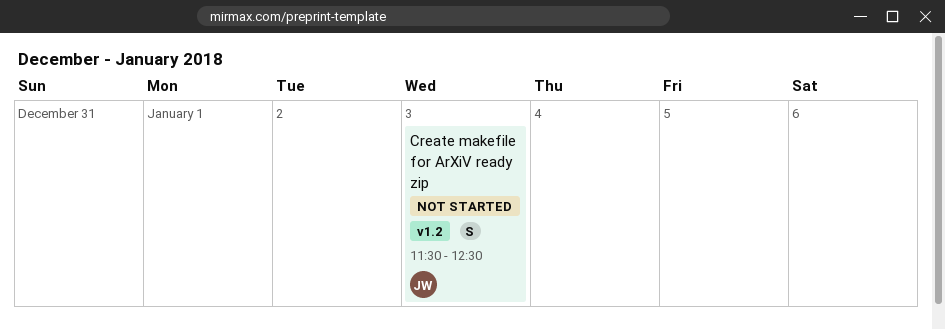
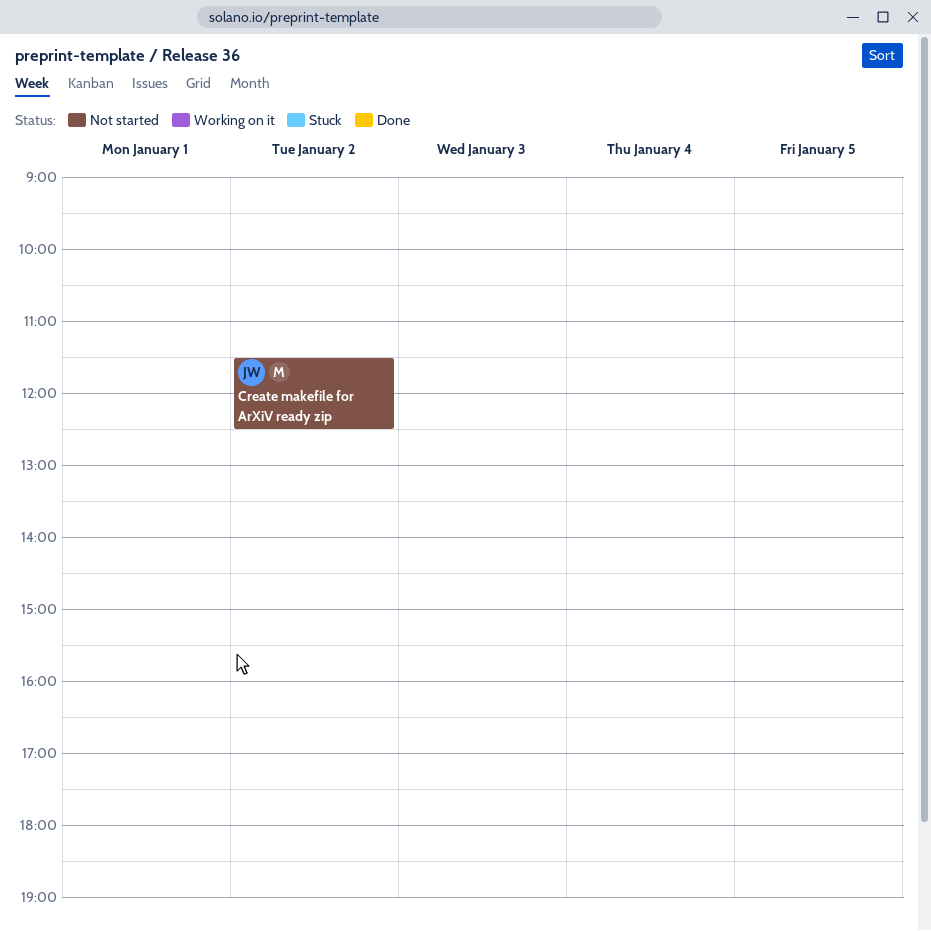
Create makefile for ArXiV ready zip, estimate: S -> M
Create makefile for ArXiV ready zip, day: Jan 3 -> Jan 2

